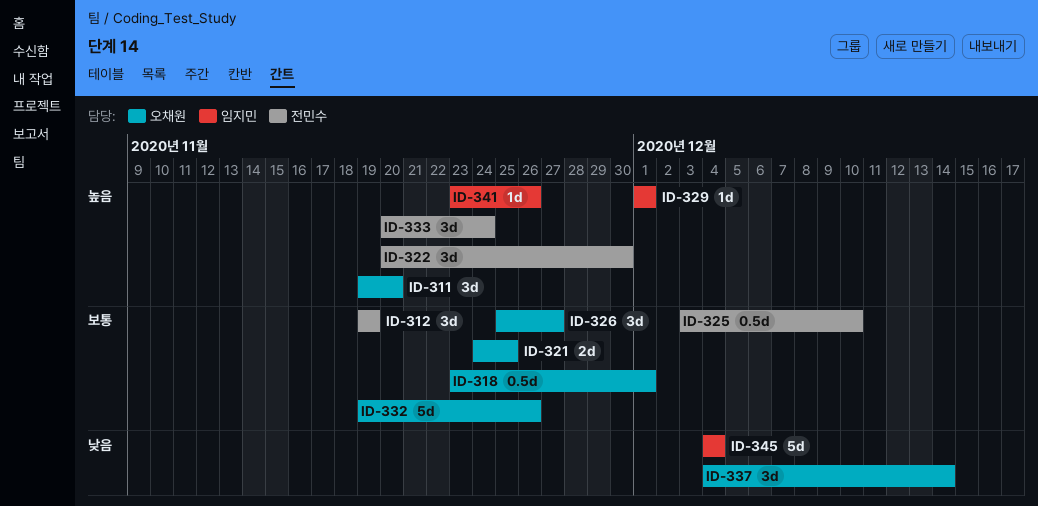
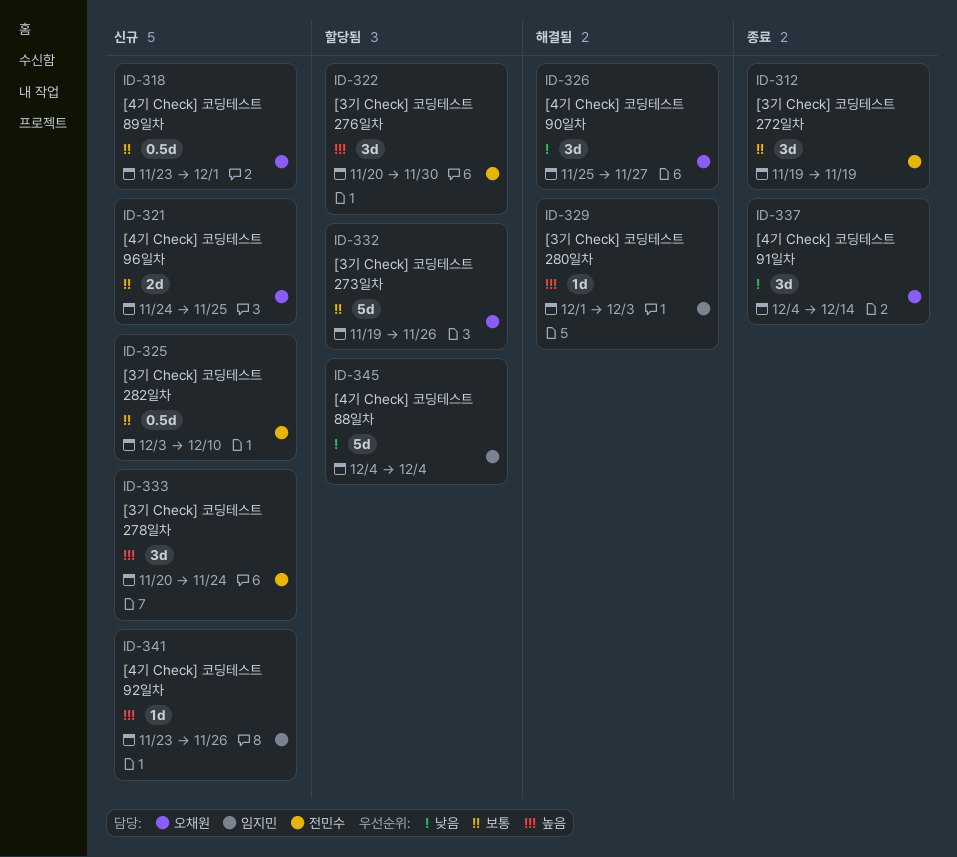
ID-311: present -> none
ID-326, priority: 보통 -> 낮음
ID-329, due: Dec 1 -> Dec 3

